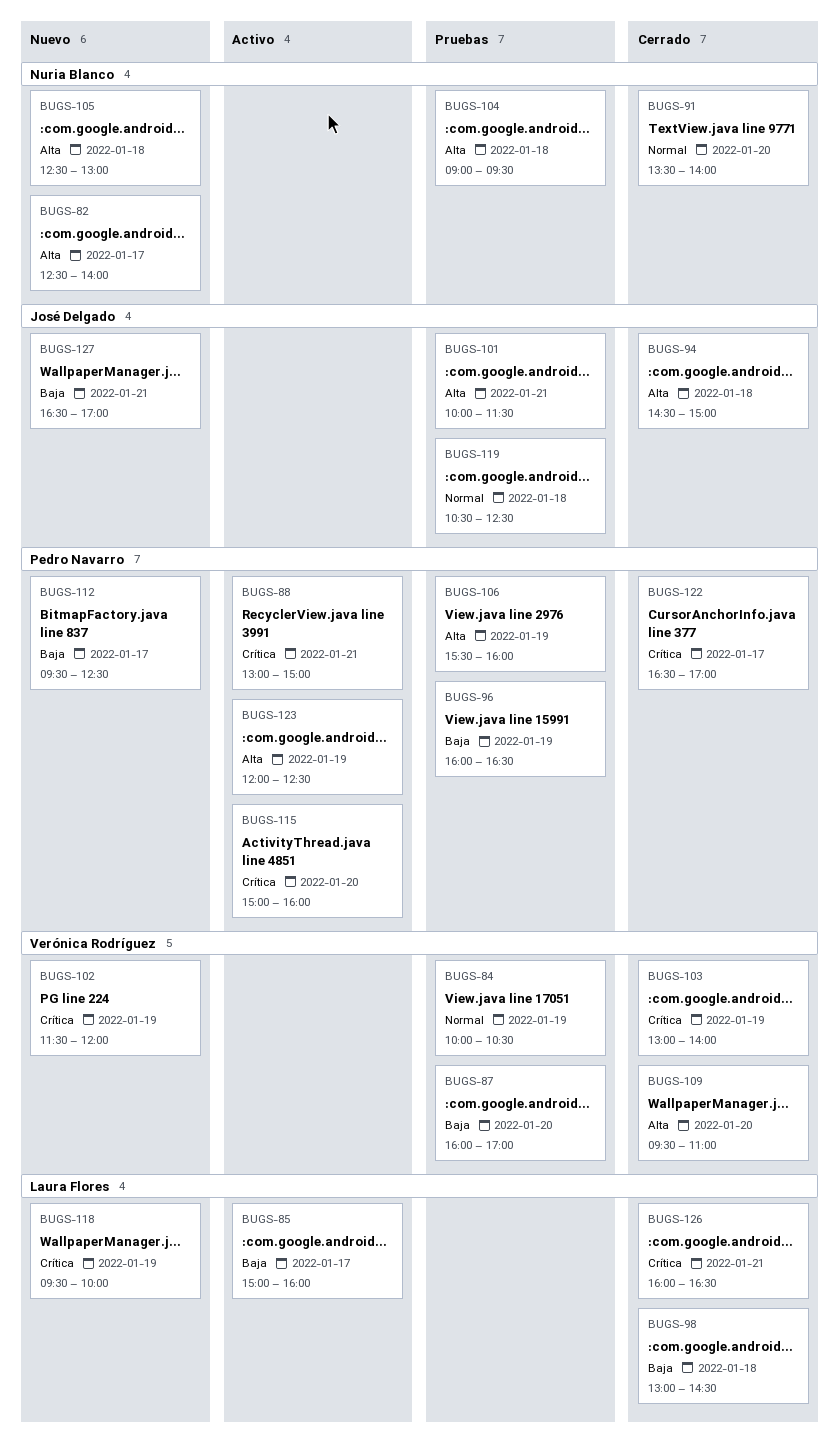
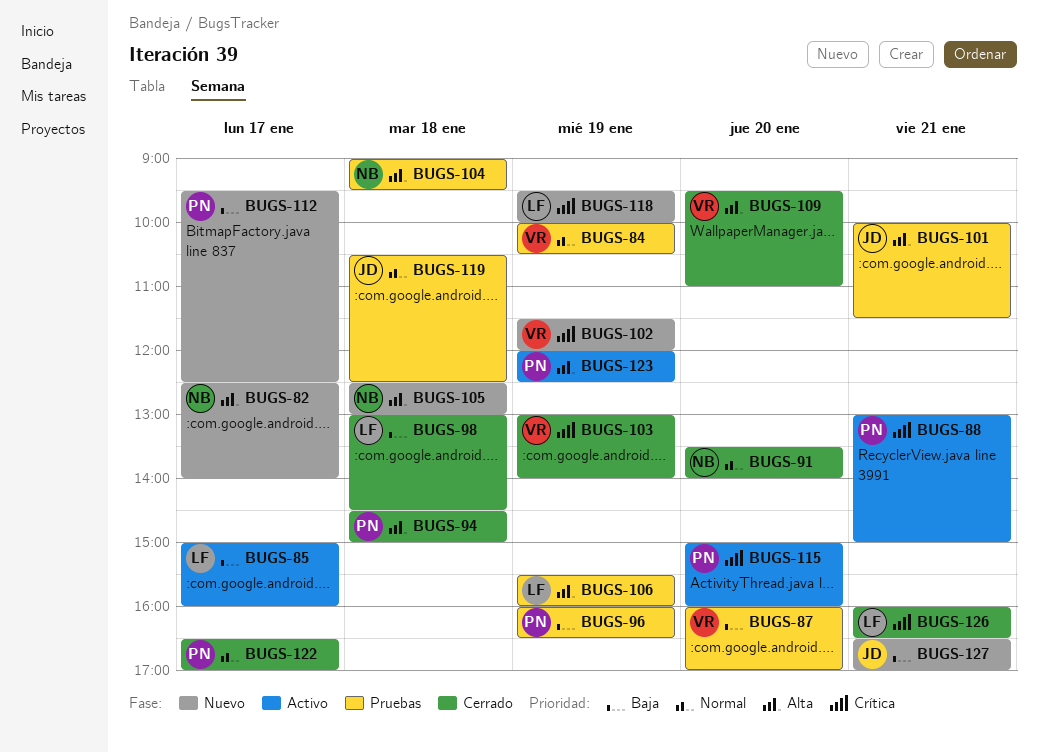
BUGS-94, owner: José Delgado -> Pedro Navarro
BUGS-106, owner: Pedro Navarro -> Laura Flores
BUGS-122, priority: Crítica -> Normal

